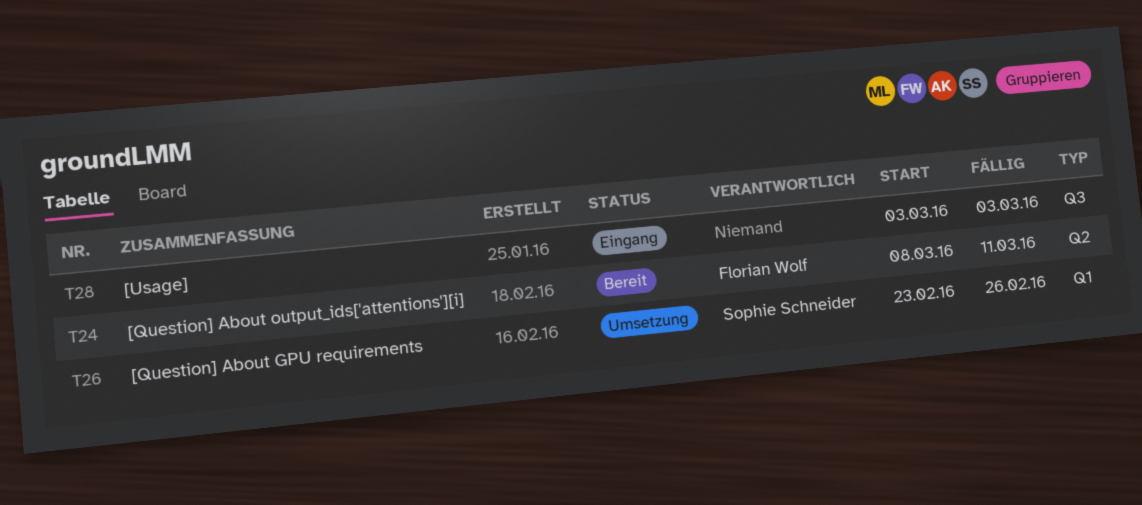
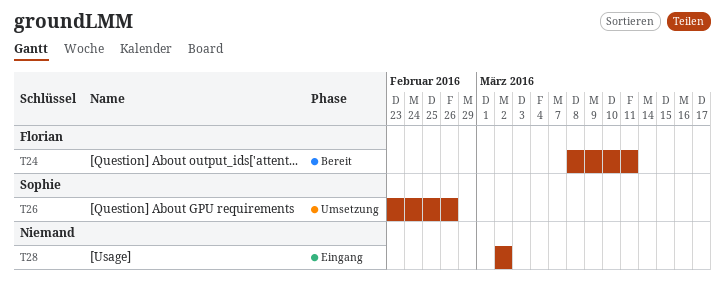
T28, start: Mar 3 -> Mar 2
T28, due: Mar 3 -> Mar 2

